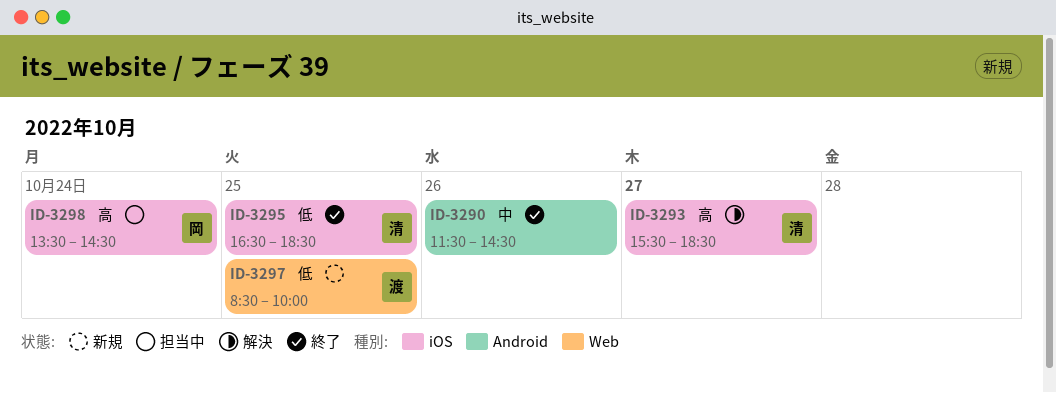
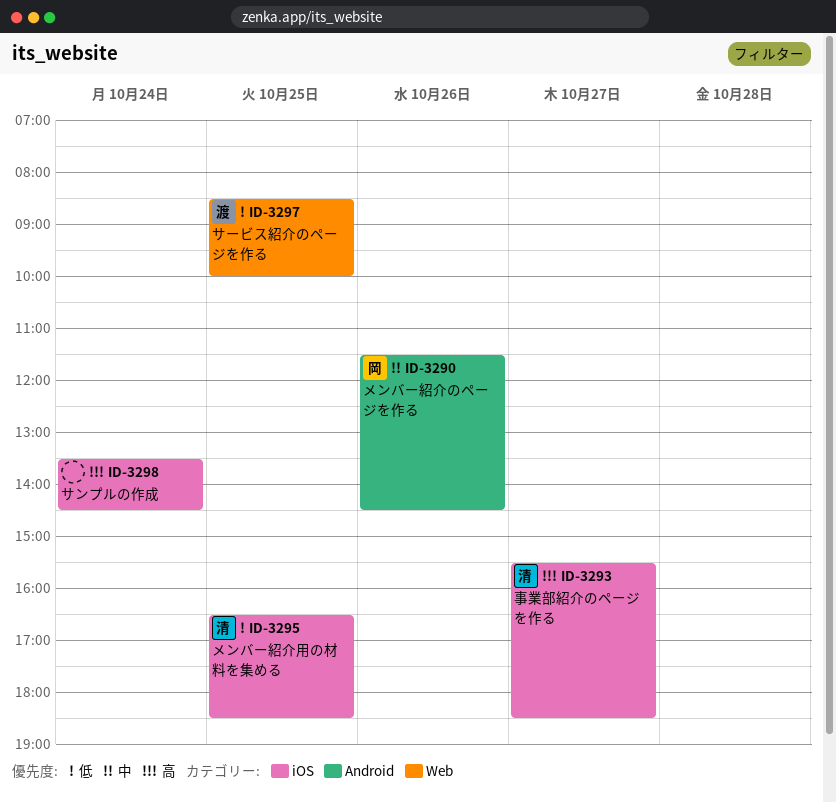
ID-3290, owner: none -> 岡
ID-3298, owner: 岡 -> none

